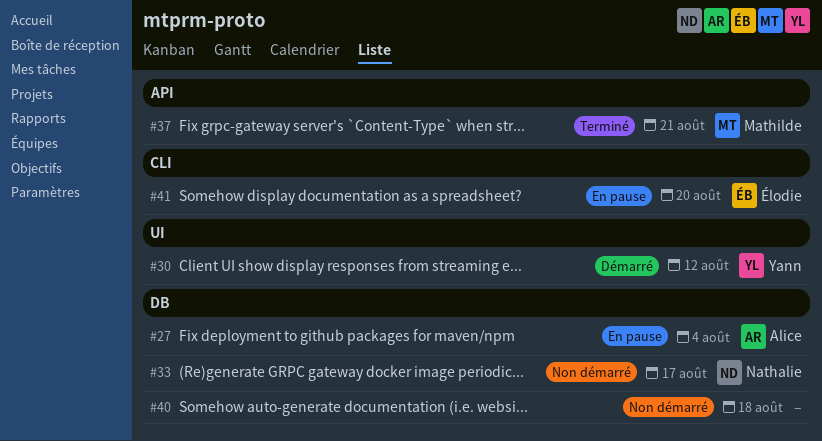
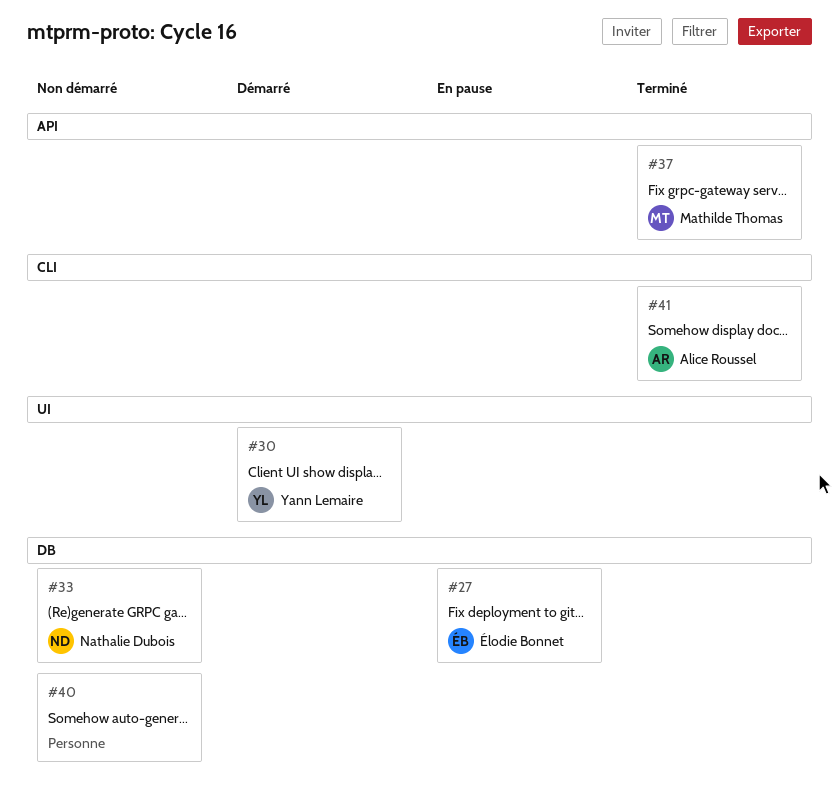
#27, owner: Alice Roussel -> Élodie Bonnet
#41, status: En pause -> Terminé
#41, owner: Élodie Bonnet -> Alice Roussel

